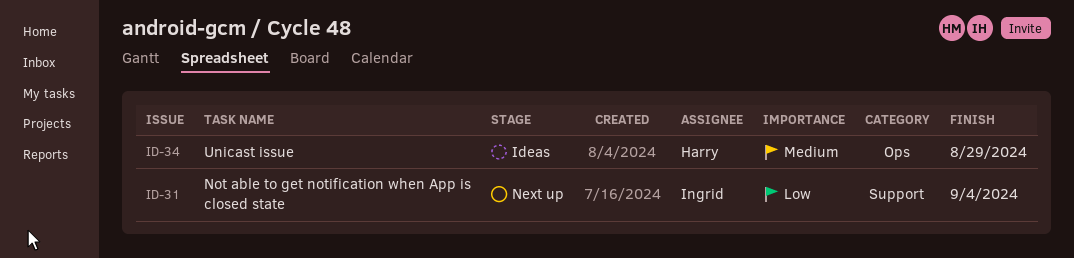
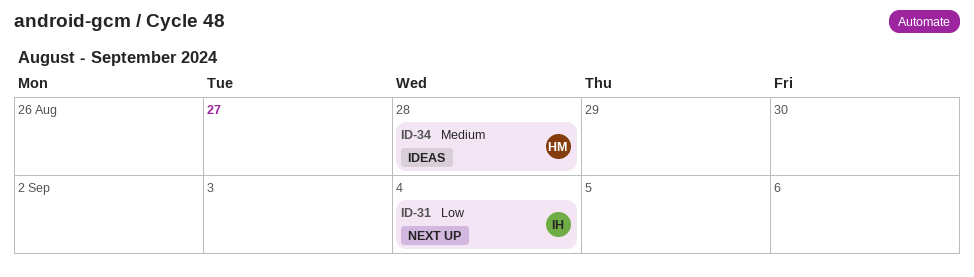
ID-34, due: Aug 29 -> Aug 28

